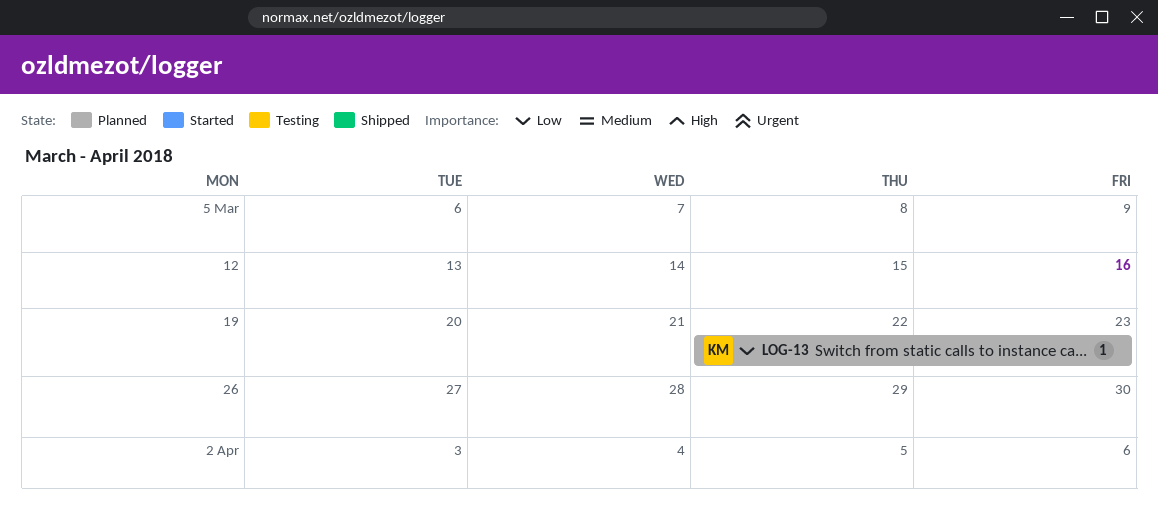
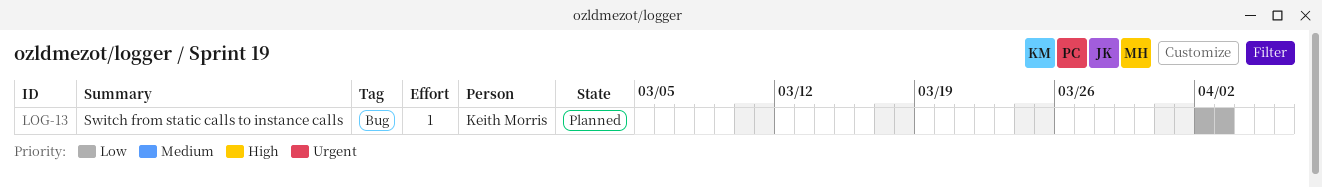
LOG-13, start: Mar 22 -> Apr 2
LOG-13, due: Mar 23 -> Apr 3

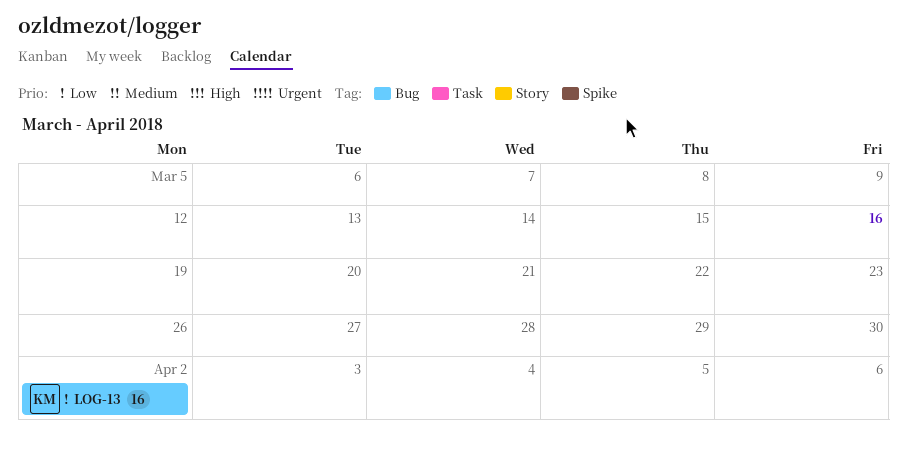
LOG-13, estimate: 1 -> 16
LOG-13, due: Apr 3 -> Apr 2

